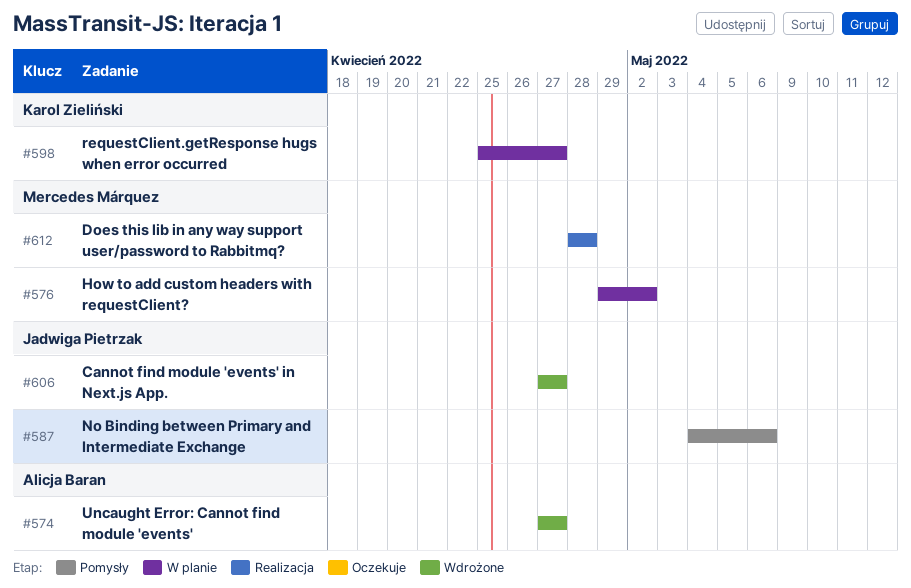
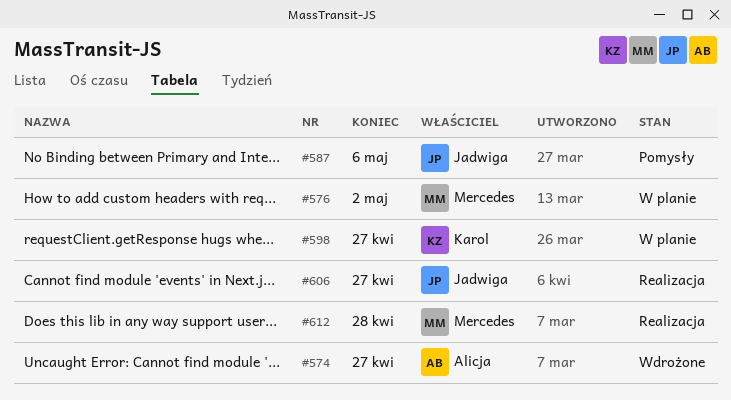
#606, status: Wdrożone -> Realizacja

